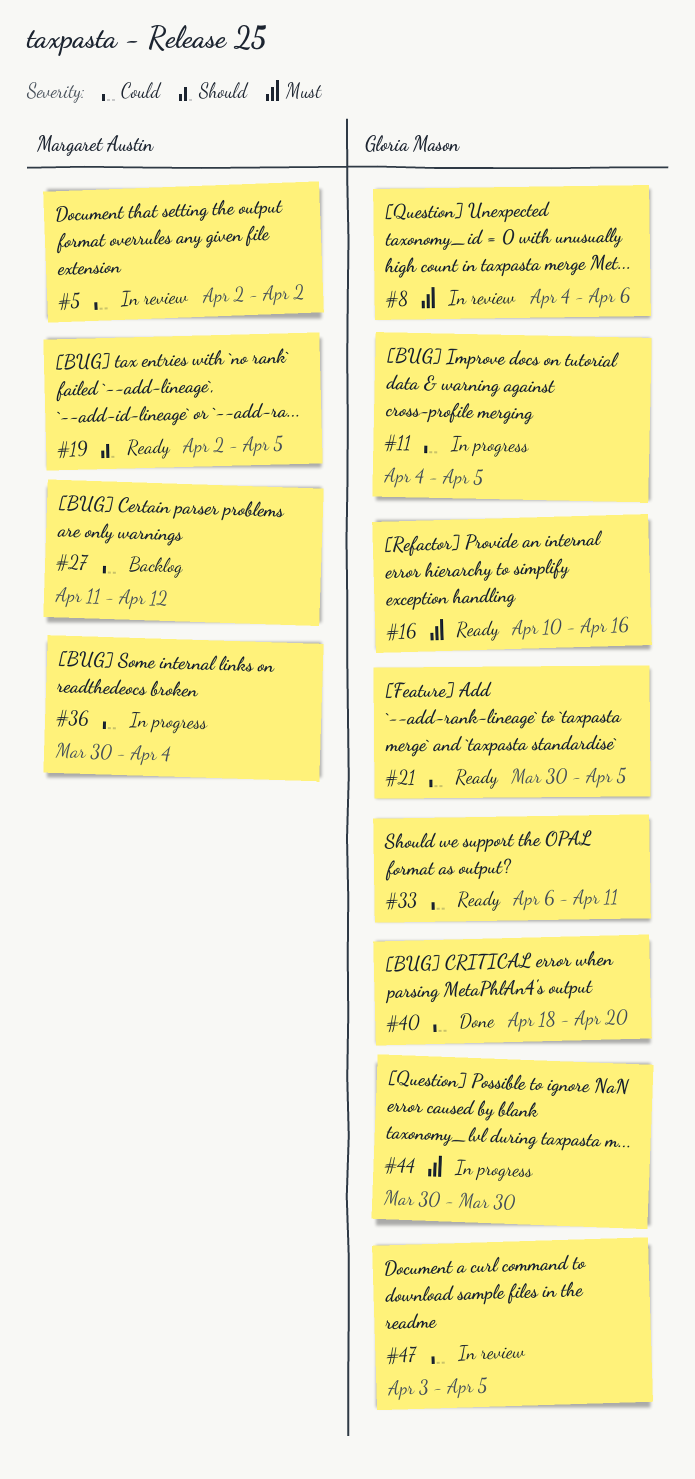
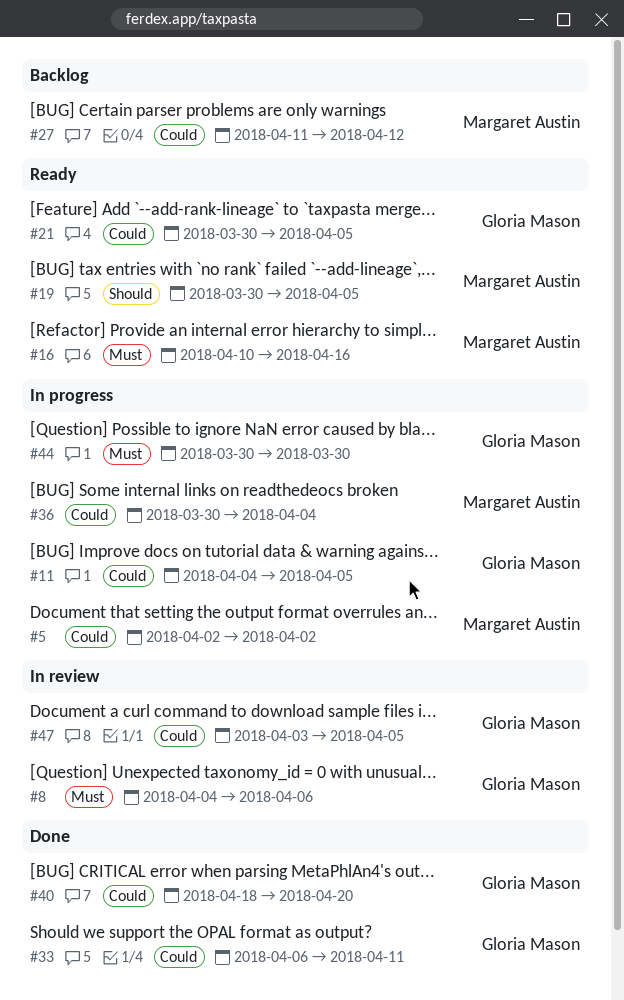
#5, status: In review -> In progress
#16, owner: Gloria Mason -> Margaret Austin
#19, start: Apr 2 -> Mar 30
#33, status: Ready -> Done

